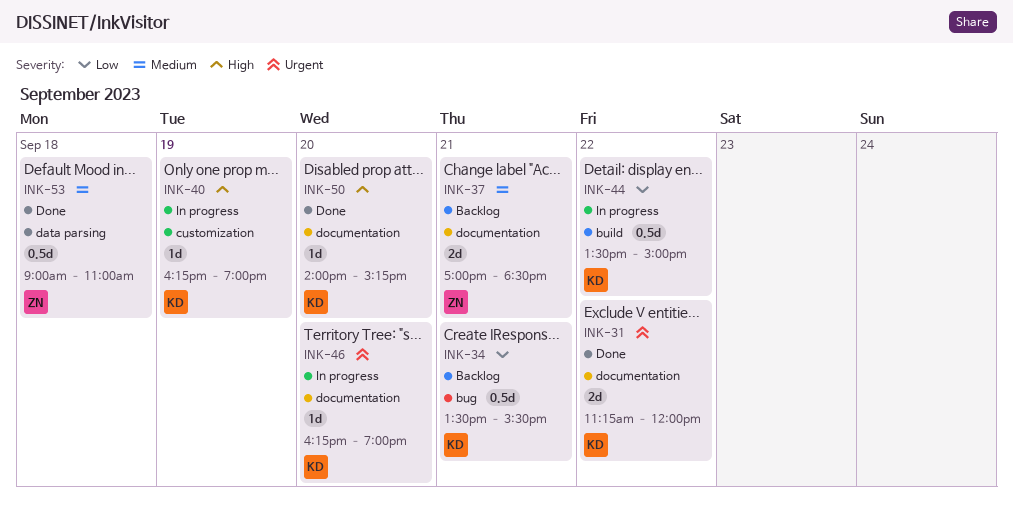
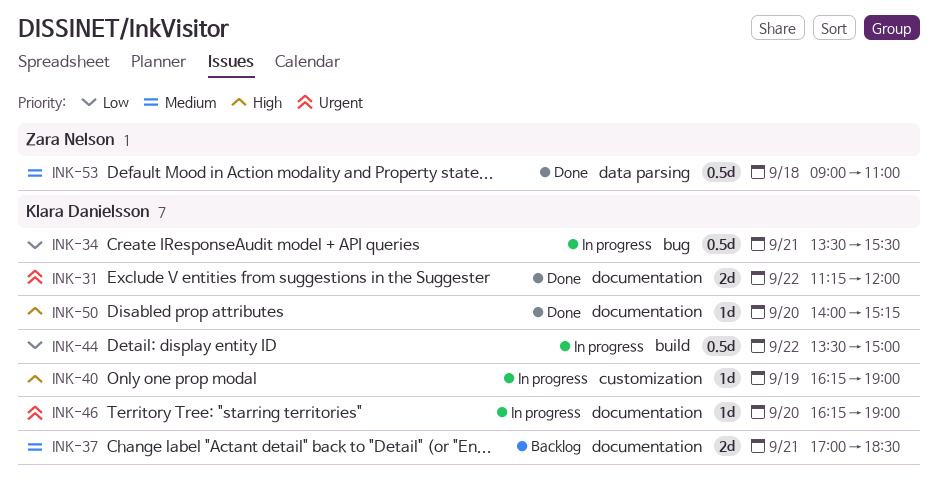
INK-34, status: Backlog -> In progress
INK-37, owner: Zara Nelson -> Klara Danielsson

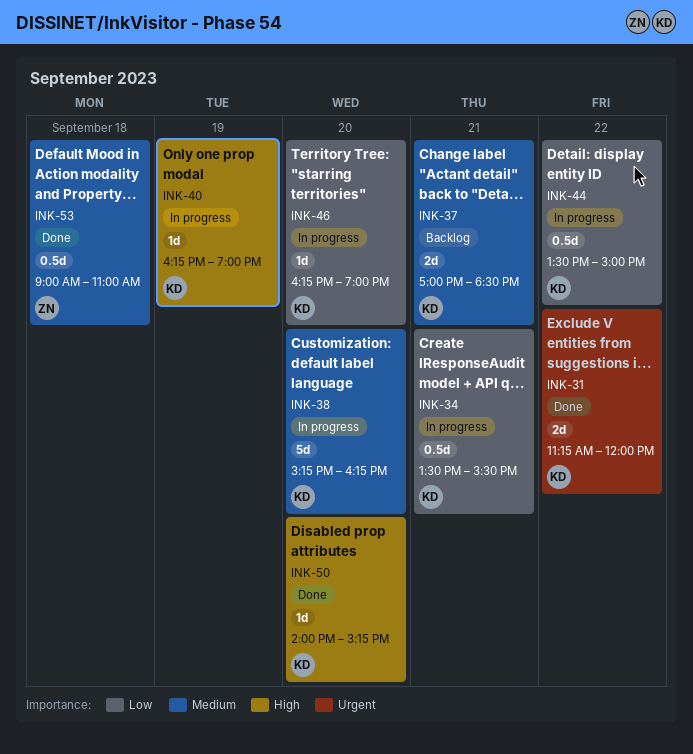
INK-38: none -> present
INK-46, priority: Urgent -> Low

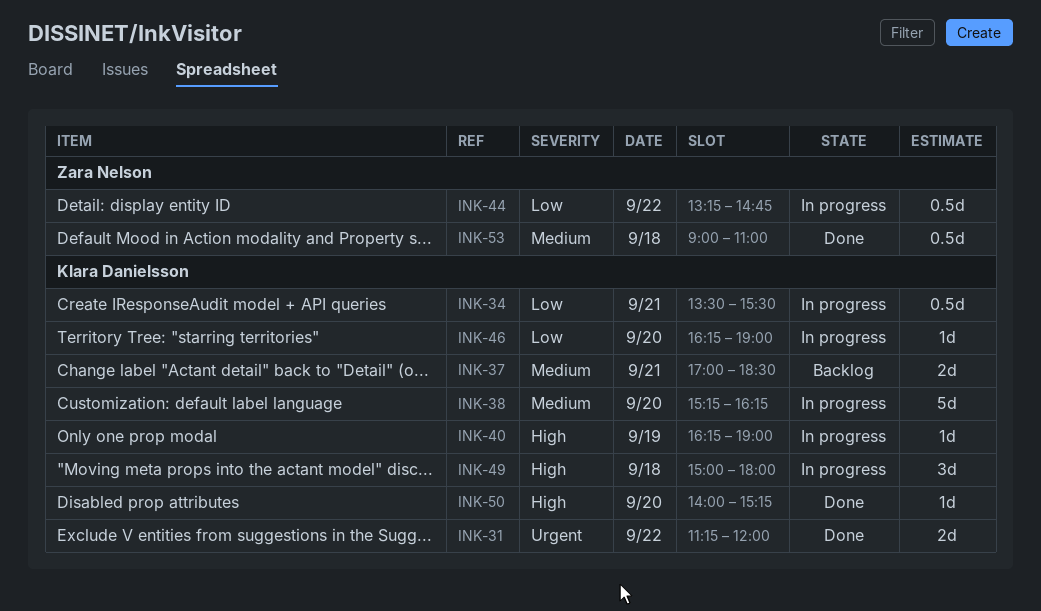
INK-44, owner: Klara Danielsson -> Zara Nelson
INK-44, begins: 13:30 -> 13:15
INK-44, ends: 15:00 -> 14:45
INK-49: none -> present

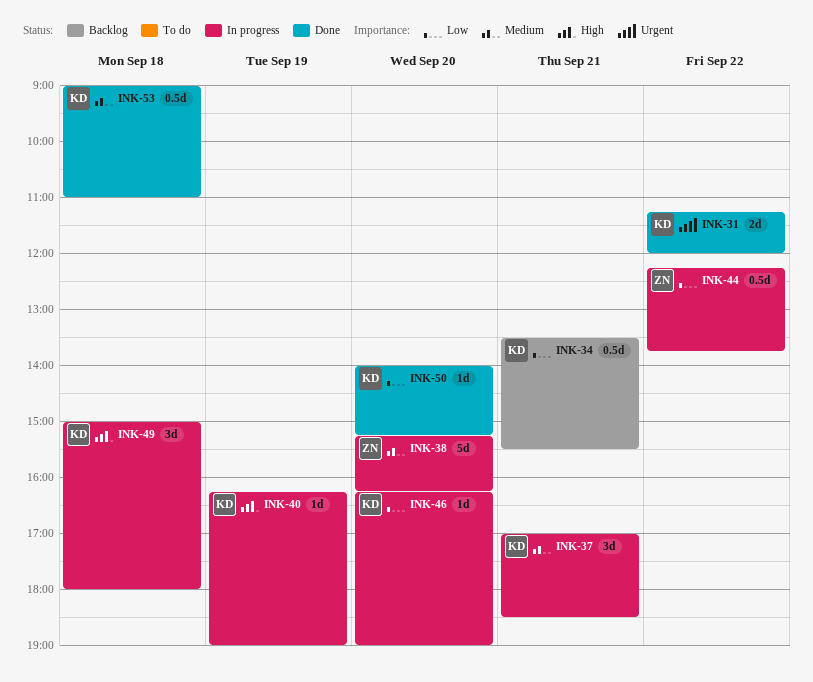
INK-34, status: In progress -> Backlog
INK-37, status: Backlog -> In progress
INK-37, estimate: 2d -> 3d
INK-38, owner: Klara Danielsson -> Zara Nelson
INK-44, begins: 13:15 -> 12:15
INK-44, ends: 14:45 -> 13:45
INK-50, priority: High -> Low
INK-53, owner: Zara Nelson -> Klara Danielsson

